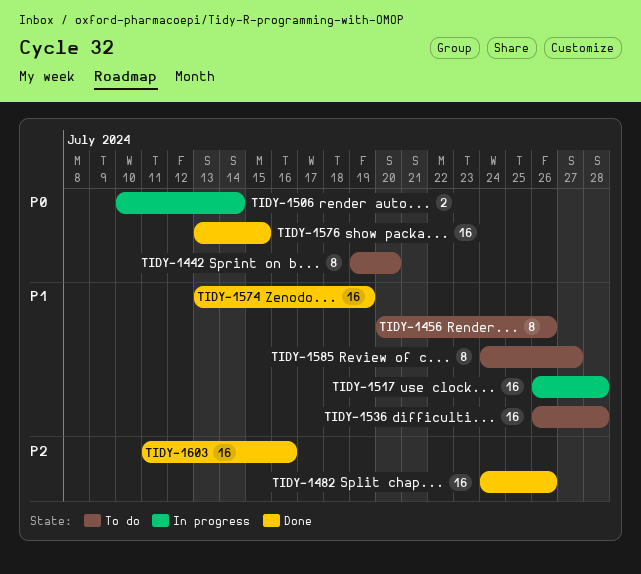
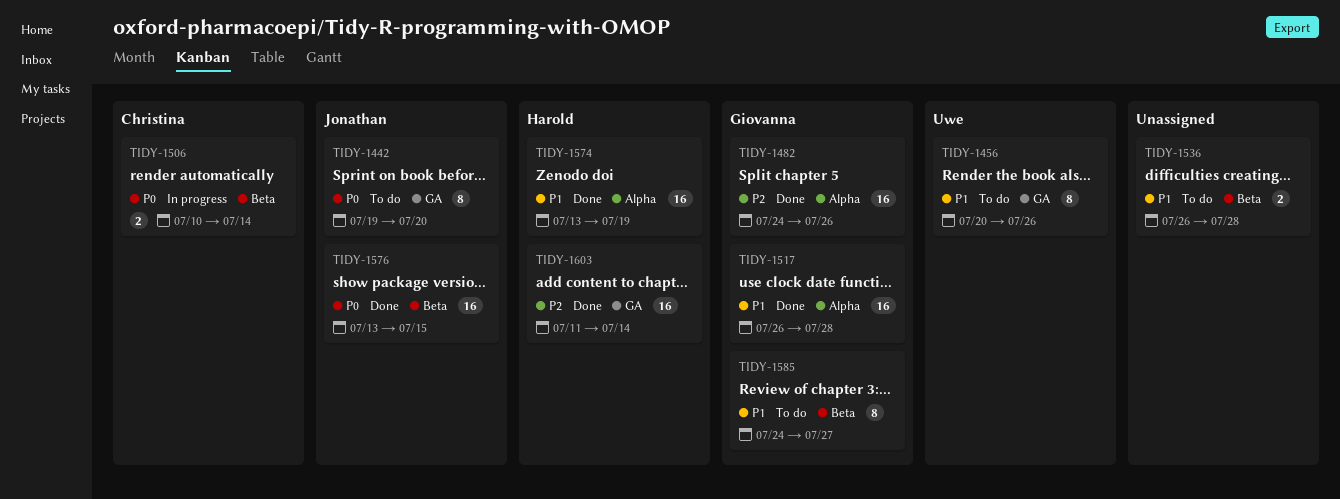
TIDY-1517, status: In progress -> Done
TIDY-1536, estimate: 16 -> 2
TIDY-1603, due: Jul 16 -> Jul 14

